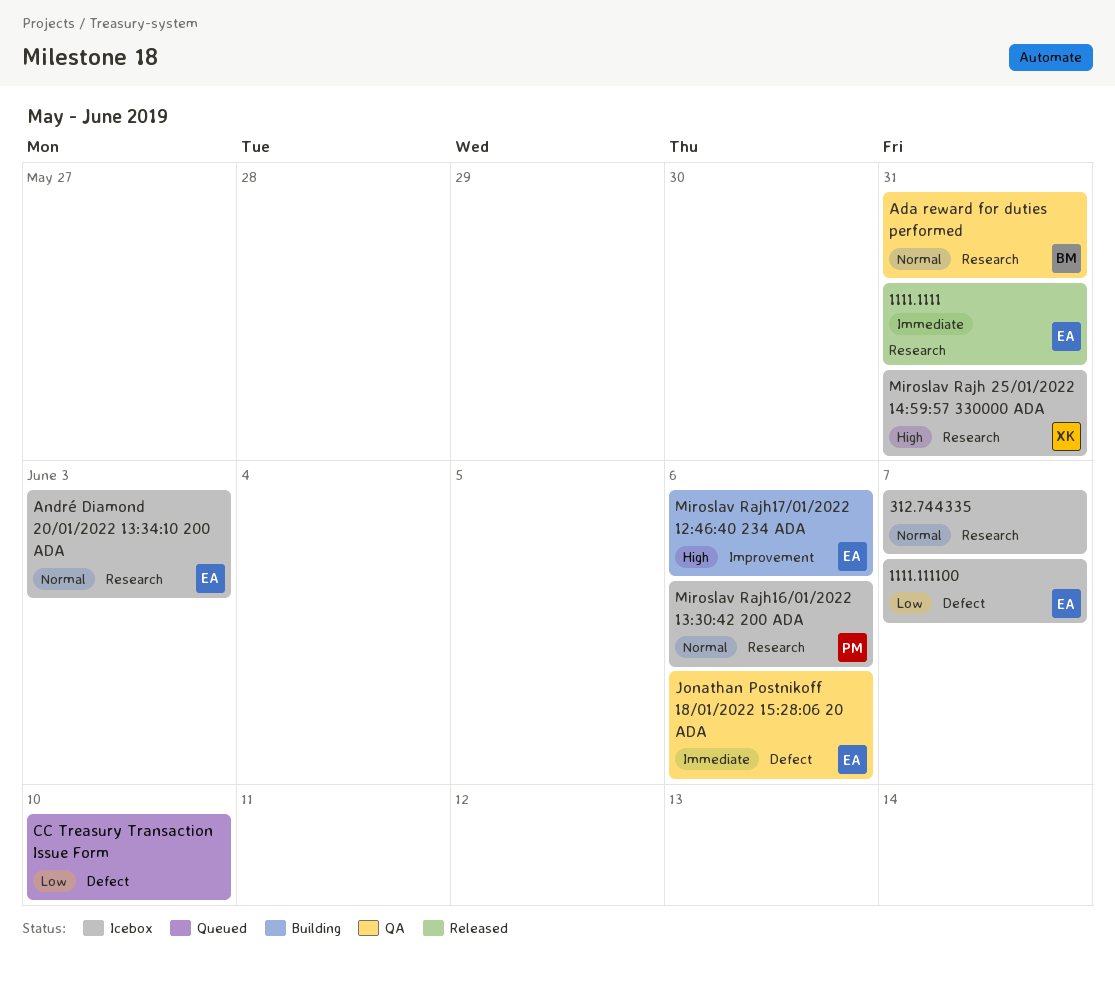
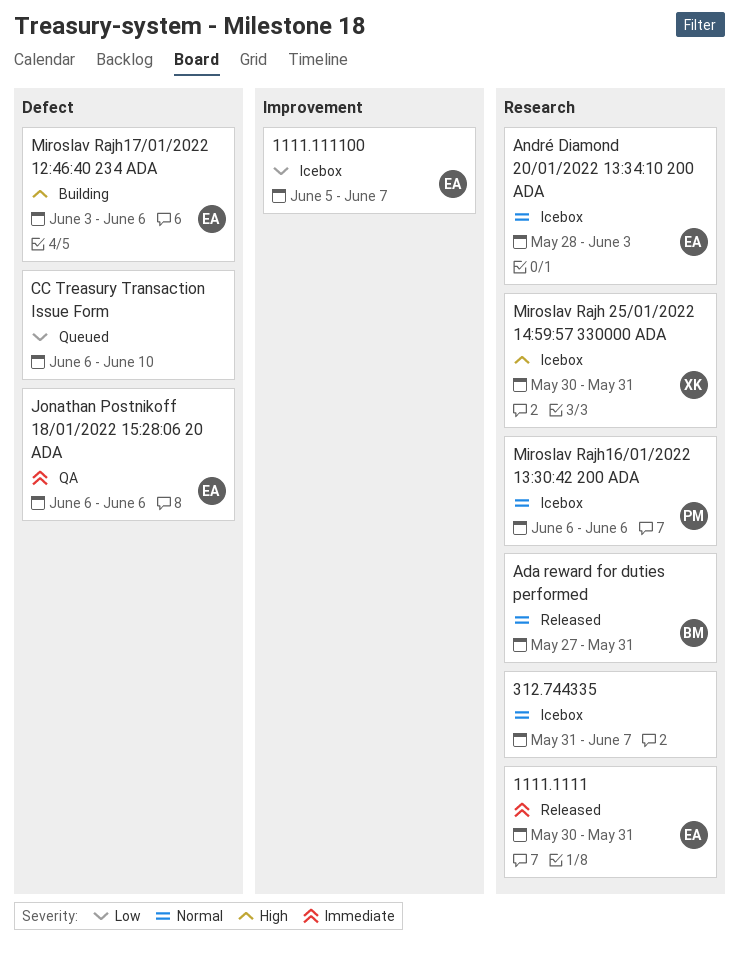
1111.111100, label: Defect -> Improvement
Ada reward for duties performed, status: QA -> Released
Miroslav Rajh17/01/2022 12:46:40 234 ADA, label: Improvement -> Defect

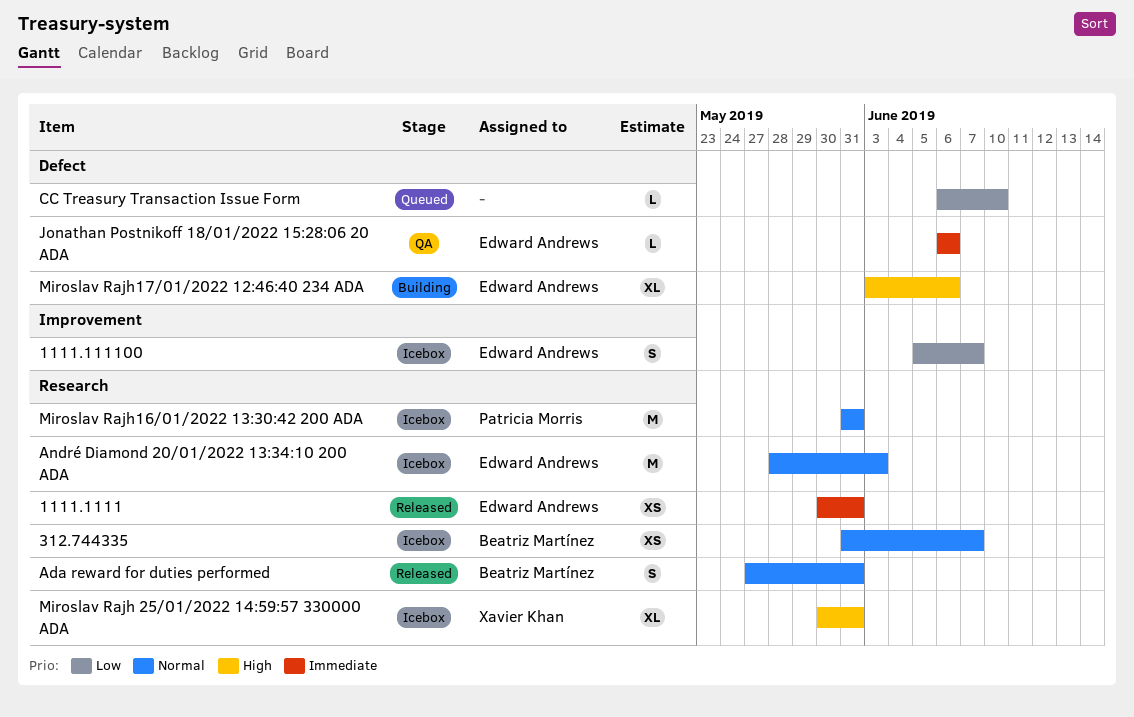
312.744335, owner: none -> Beatriz Martínez
Miroslav Rajh16/01/2022 13:30:42 200 ADA, start: Jun 6 -> May 31
Miroslav Rajh16/01/2022 13:30:42 200 ADA, due: Jun 6 -> May 31

